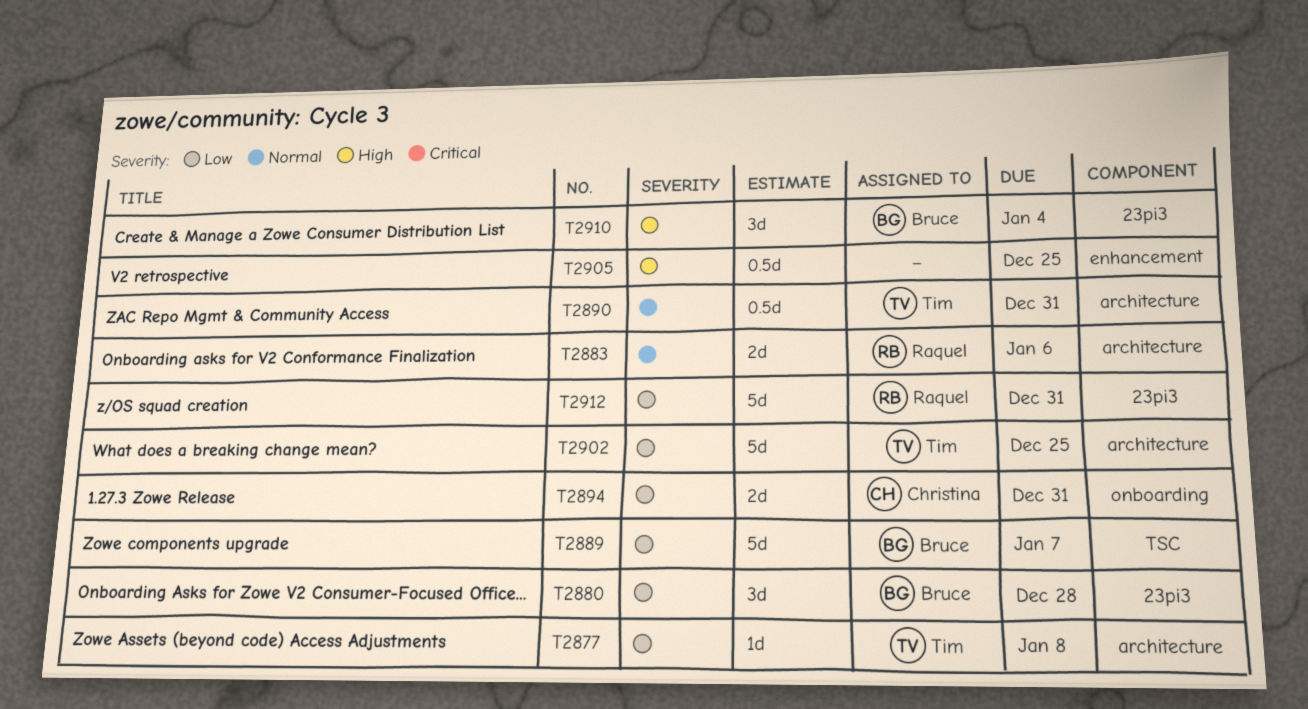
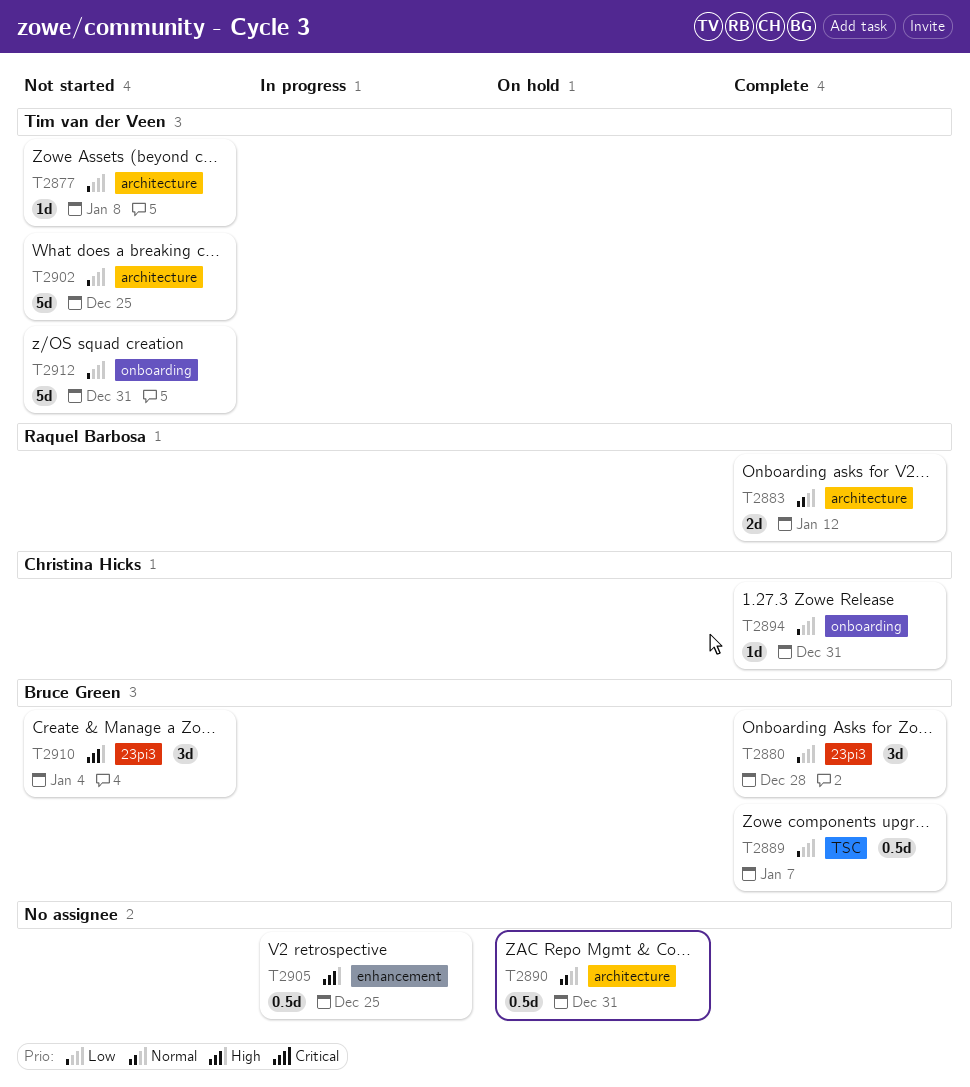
T2883, due: Jan 6 -> Jan 12
T2889, estimate: 5d -> 0.5d
T2890, owner: Tim van der Veen -> none
T2894, estimate: 2d -> 1d
T2912, owner: Raquel Barbosa -> Tim van der Veen
T2912, label: 23pi3 -> onboarding

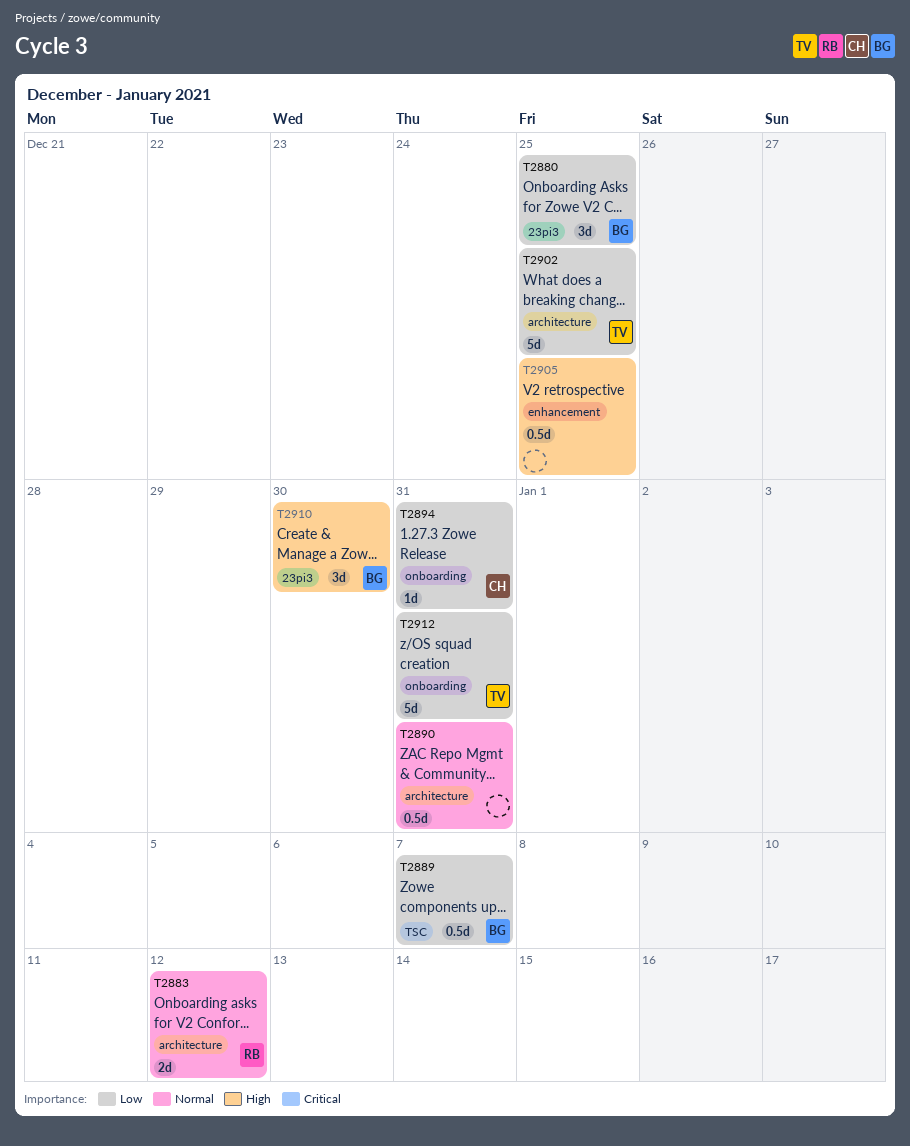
T2877: present -> none
T2880, due: Dec 28 -> Dec 25
T2910, due: Jan 4 -> Dec 30

